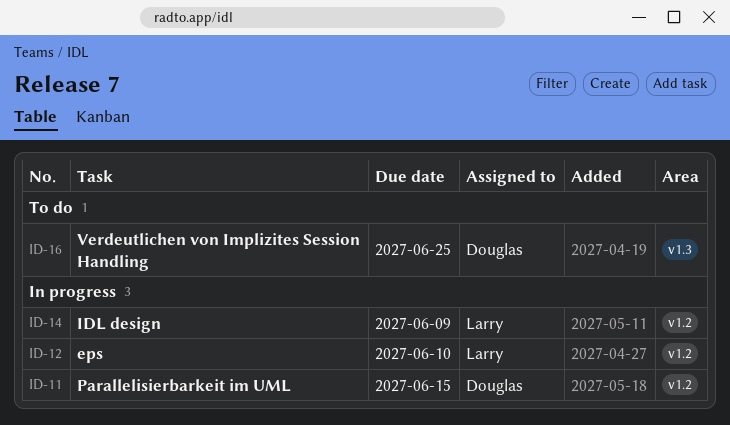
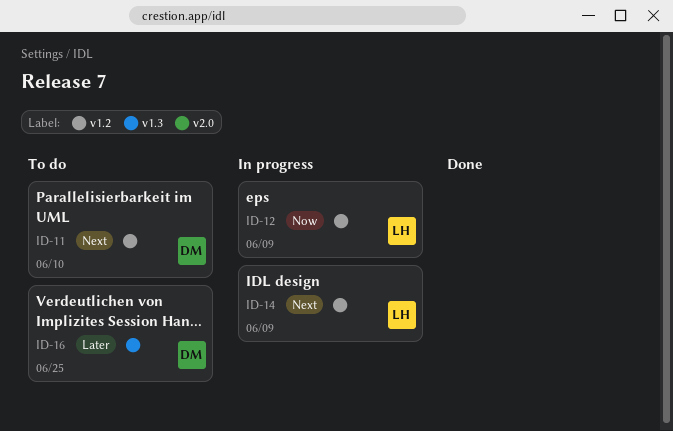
ID-11, status: In progress -> To do
ID-11, due: Jun 15 -> Jun 10
ID-12, due: Jun 10 -> Jun 9

